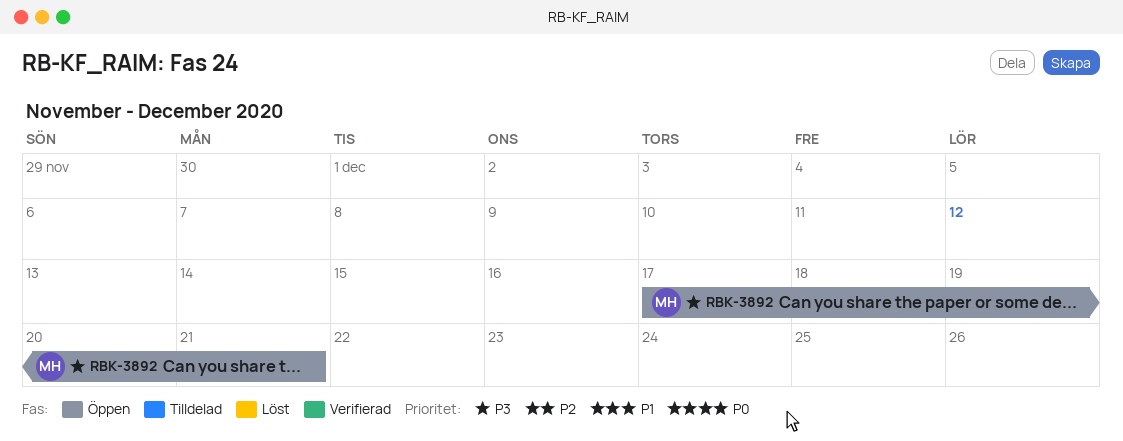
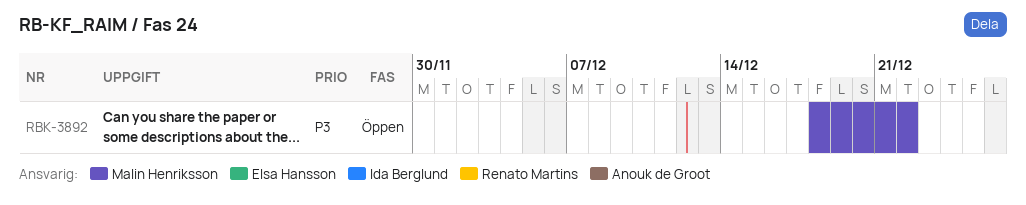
RBK-3892, start: Dec 17 -> Dec 18
RBK-3892, due: Dec 21 -> Dec 22

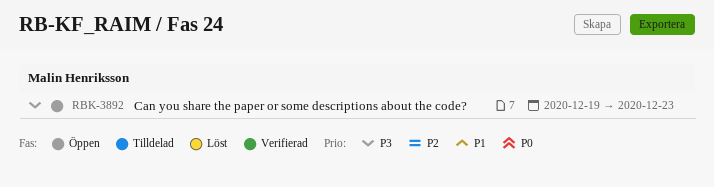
RBK-3892, start: Dec 18 -> Dec 19
RBK-3892, due: Dec 22 -> Dec 23

